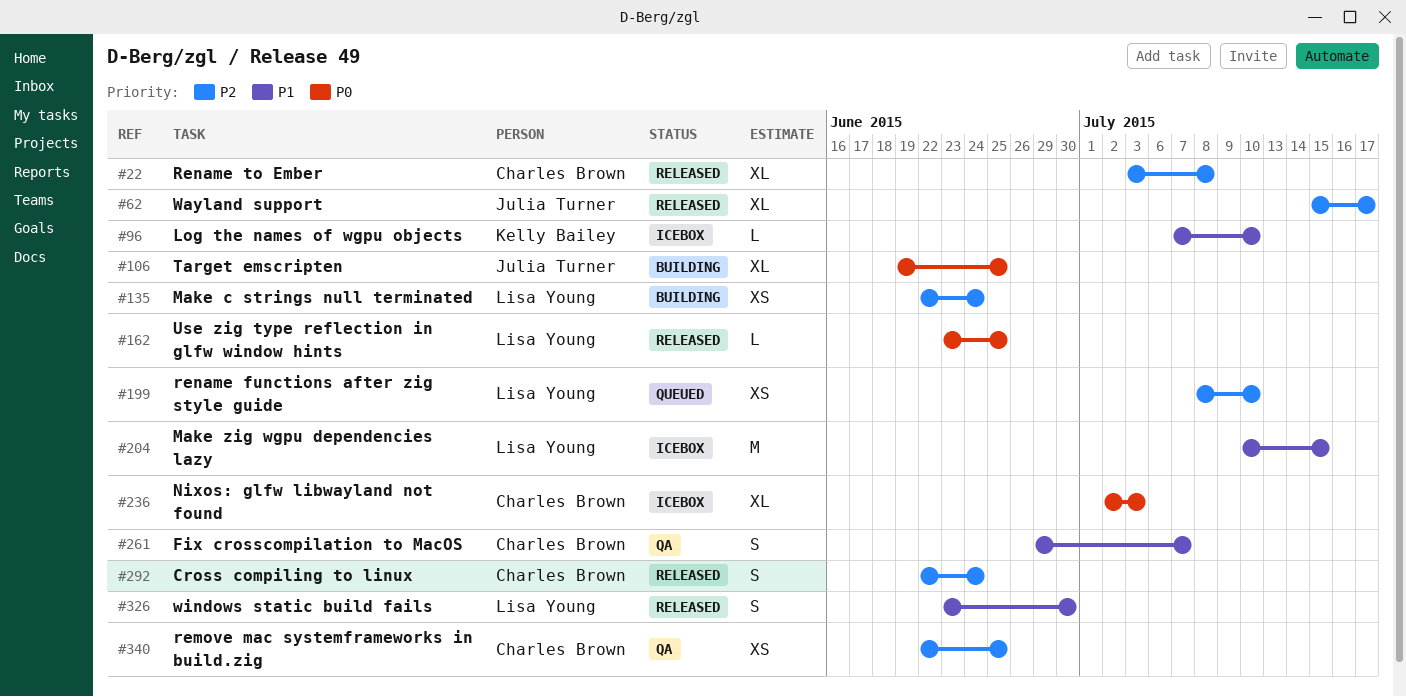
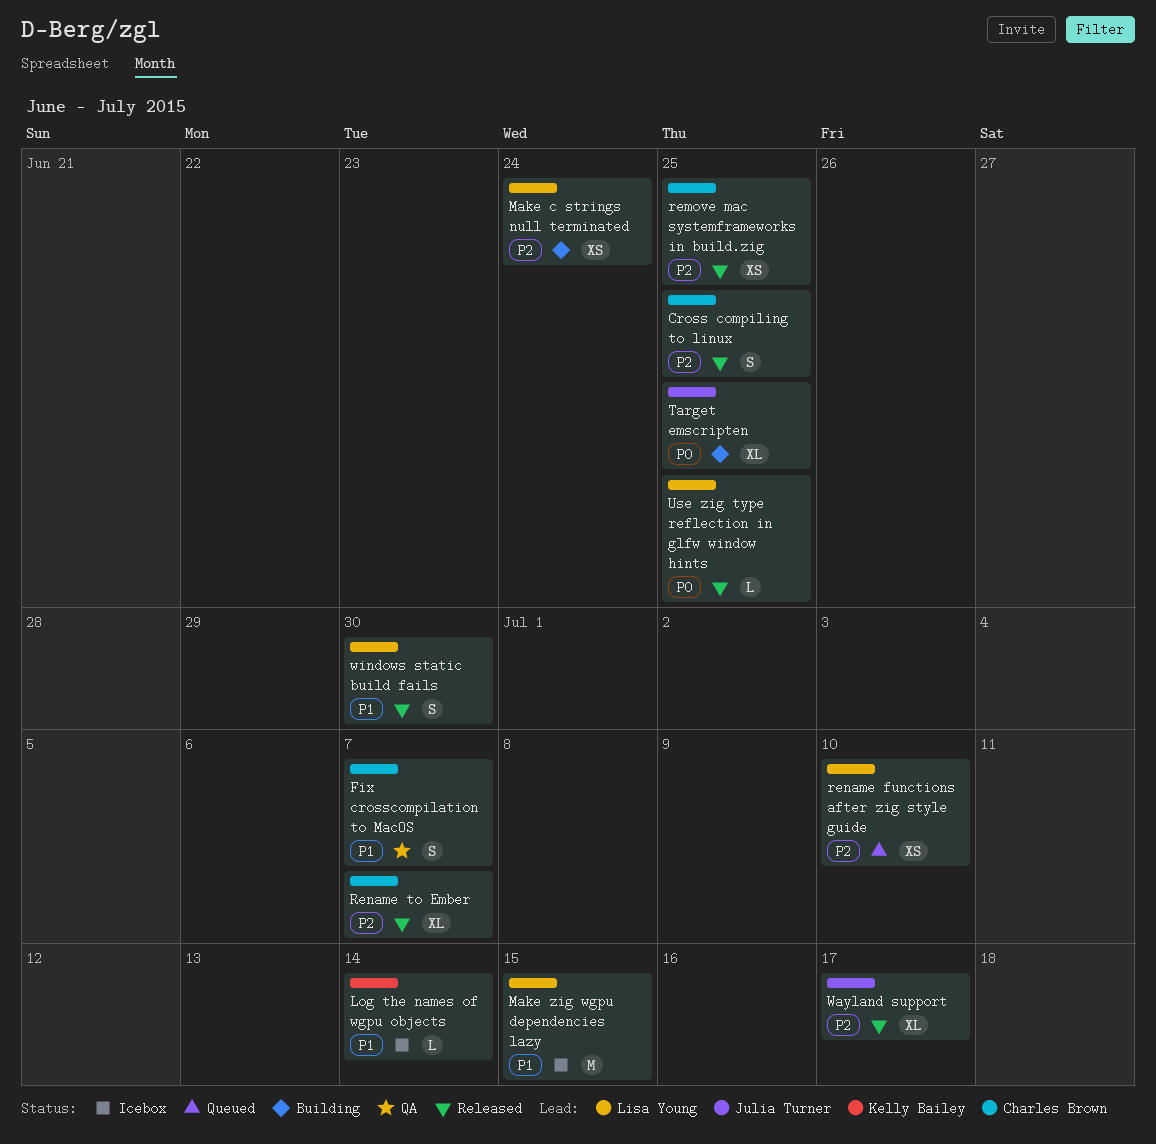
Cross compiling to linux, due: Jun 24 -> Jun 25
Log the names of wgpu objects, due: Jul 10 -> Jul 14
Nixos: glfw libwayland not found: present -> none
remove mac systemframeworks in build.zig, status: QA -> Released
Rename to Ember, due: Jul 8 -> Jul 7

